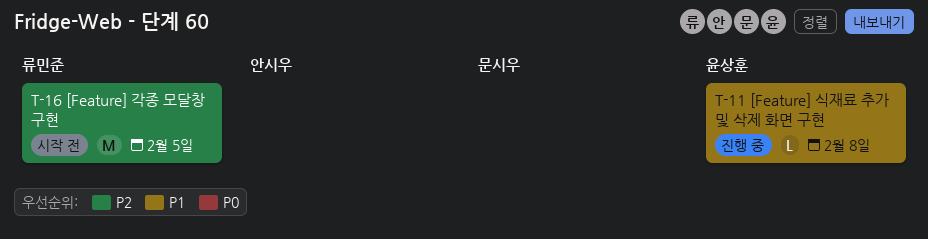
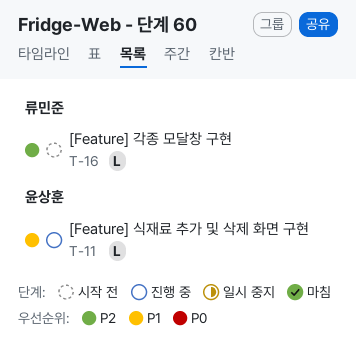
T-16, estimate: M -> L

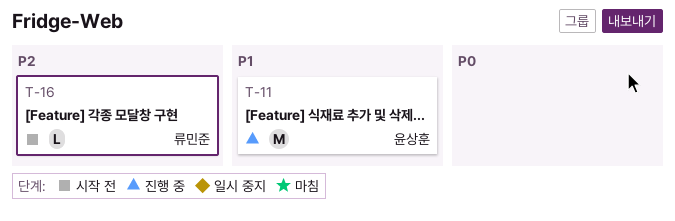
T-11, estimate: L -> M

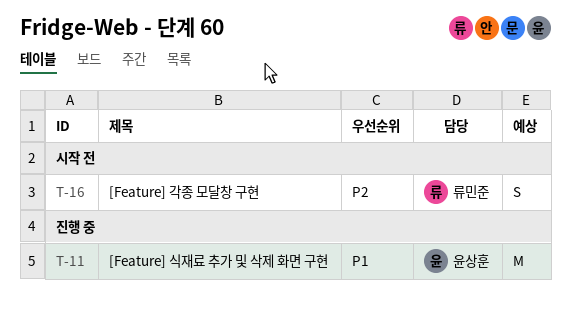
T-16, estimate: L -> S

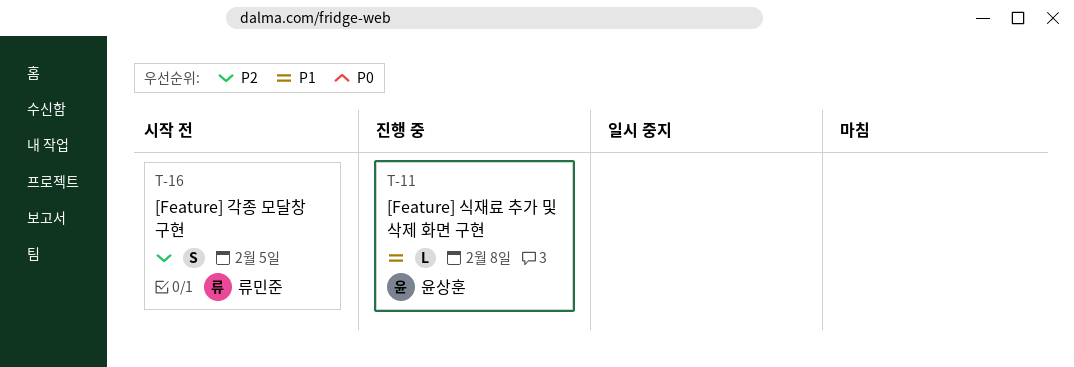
T-11, estimate: M -> L

